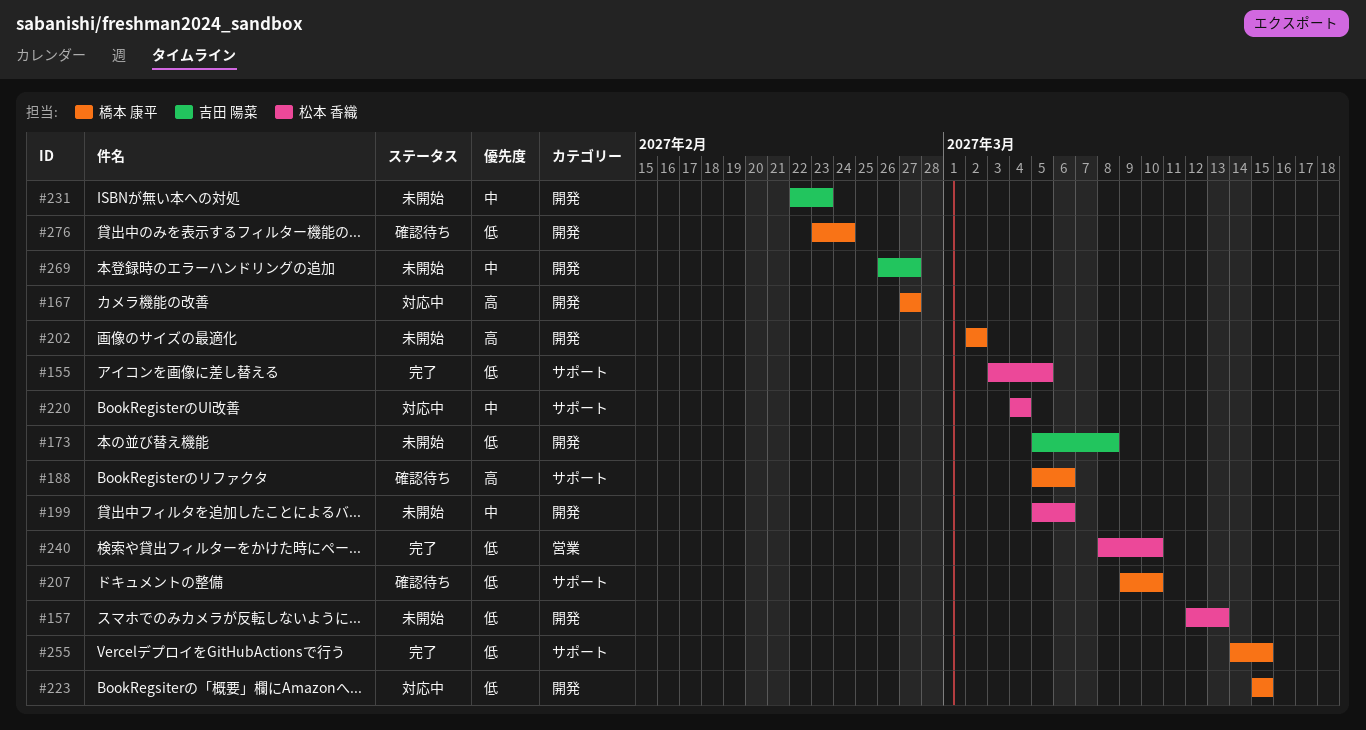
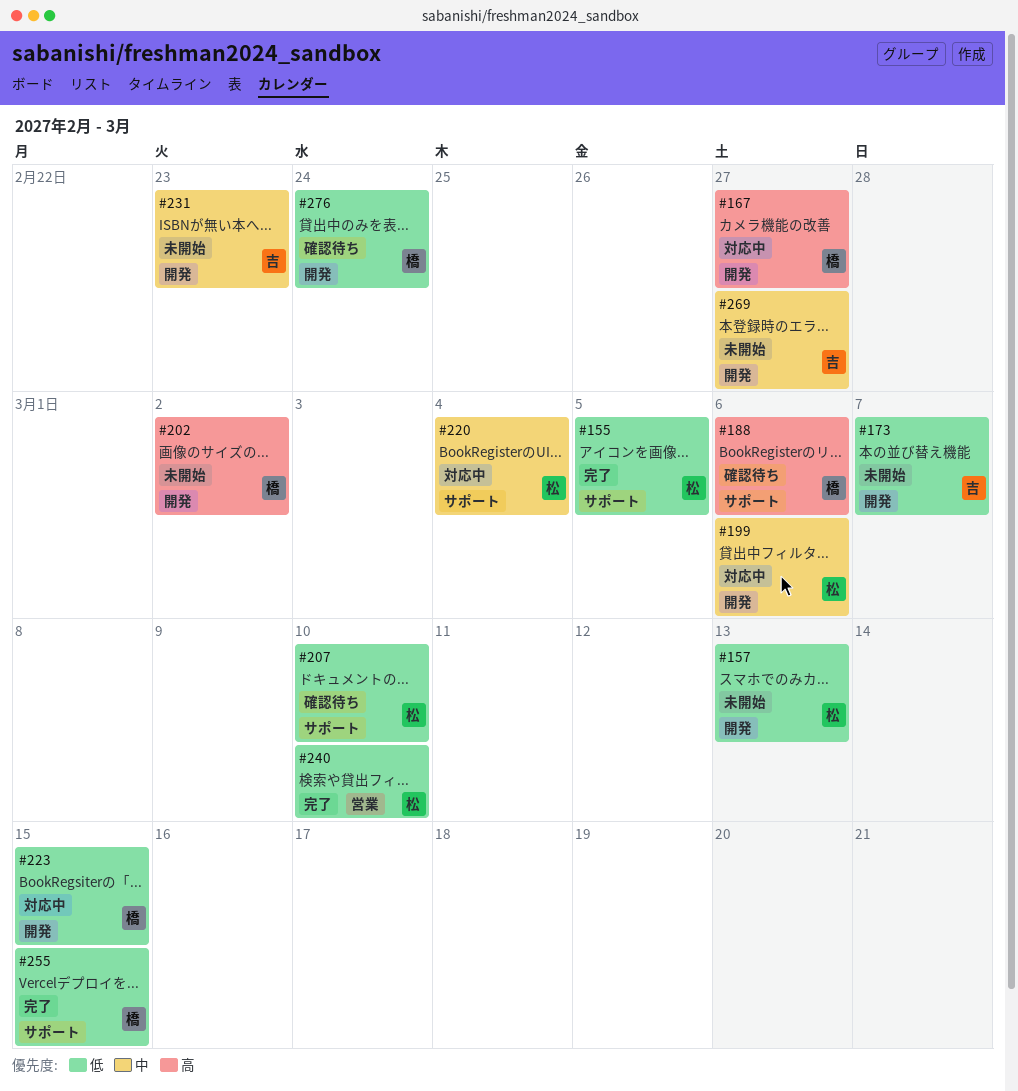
#173, due: Mar 8 -> Mar 7
#199, status: 未開始 -> 対応中
#207, owner: 橋本 康平 -> 松本 香織

